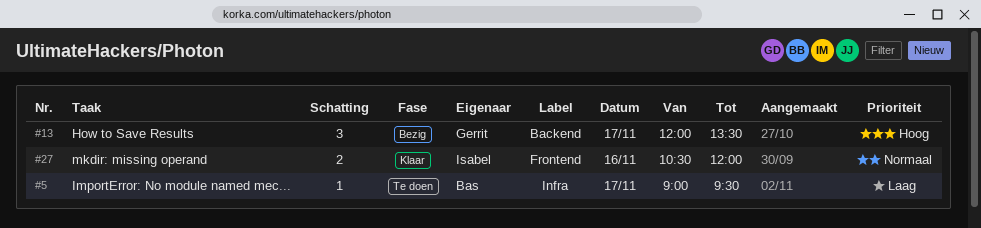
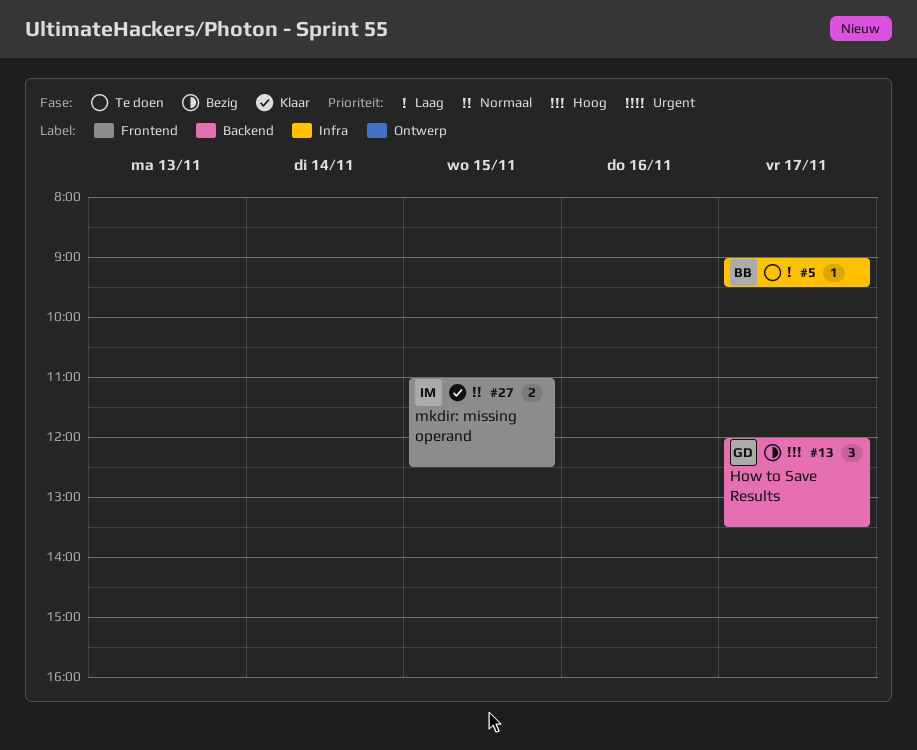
#27, day: Nov 16 -> Nov 15
#27, begins: 10:30 -> 11:00
#27, ends: 12:00 -> 12:30

